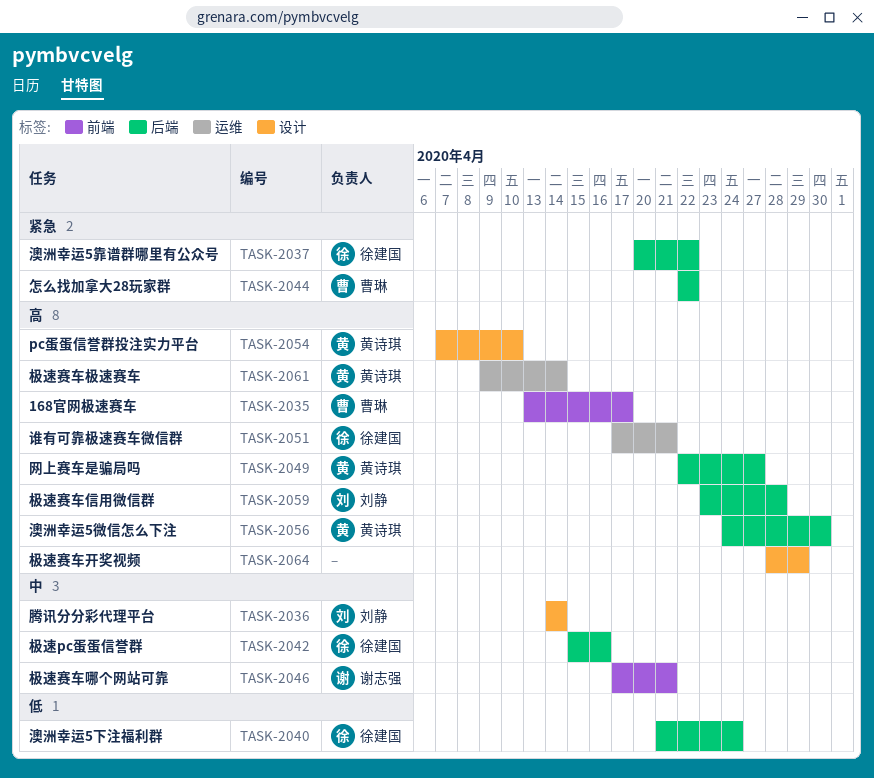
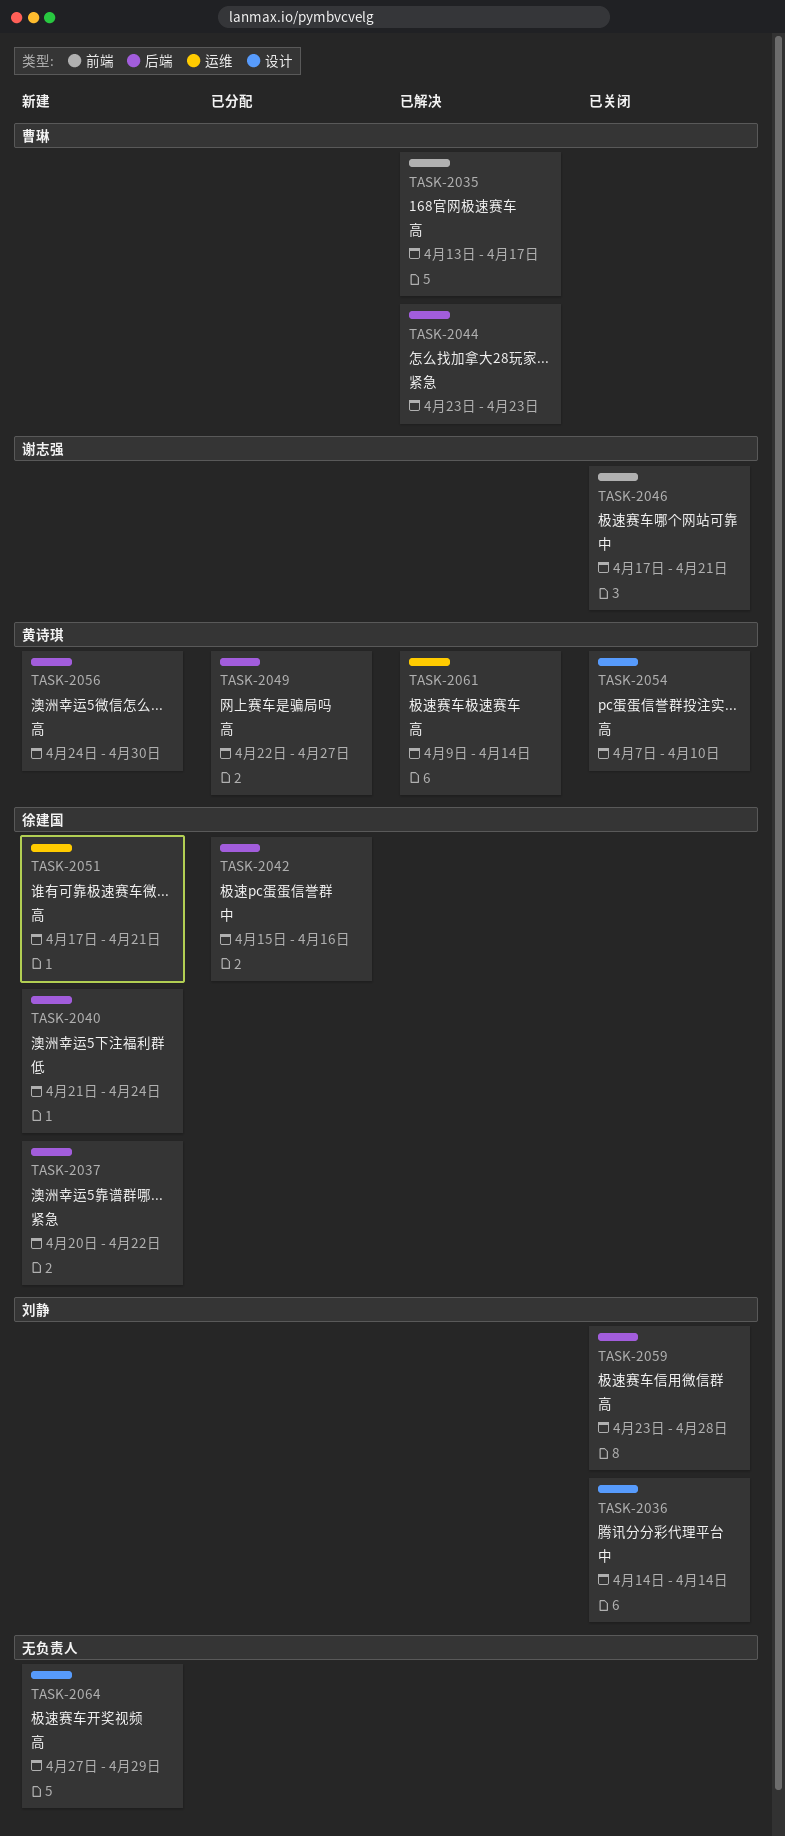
TASK-2044, start: Apr 22 -> Apr 23
TASK-2044, due: Apr 22 -> Apr 23
TASK-2064, start: Apr 28 -> Apr 27

